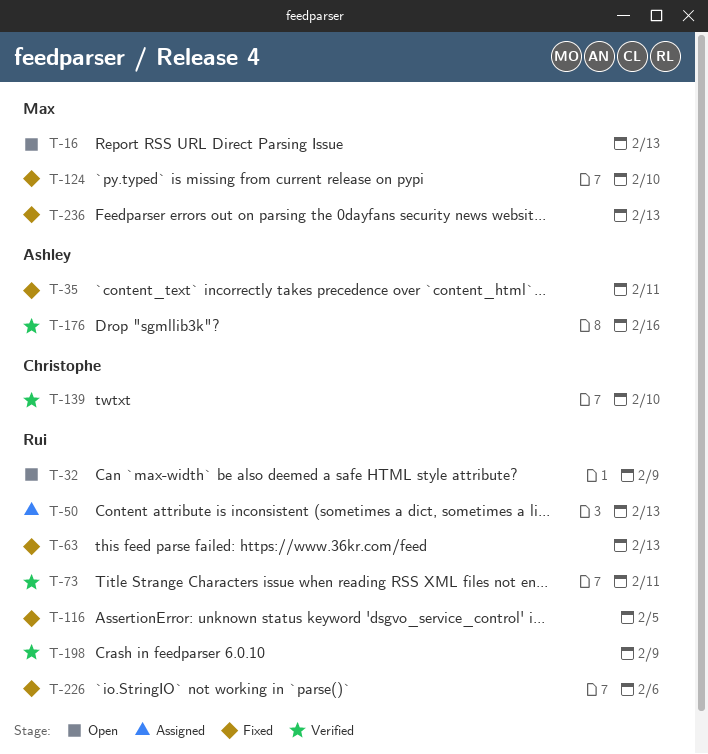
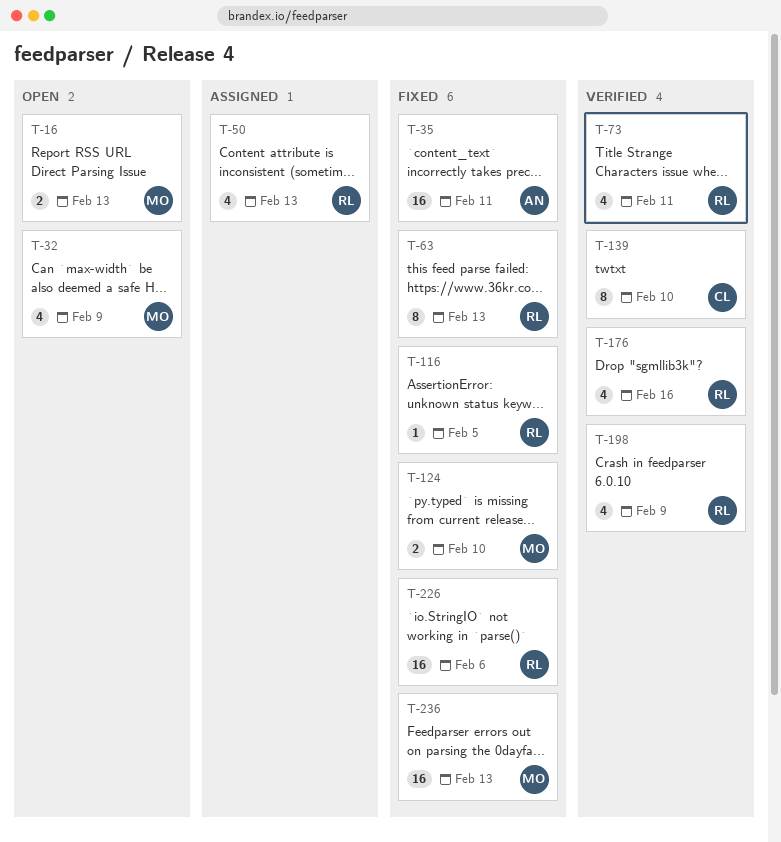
T-32, owner: Rui -> Max
T-176, owner: Ashley -> Rui

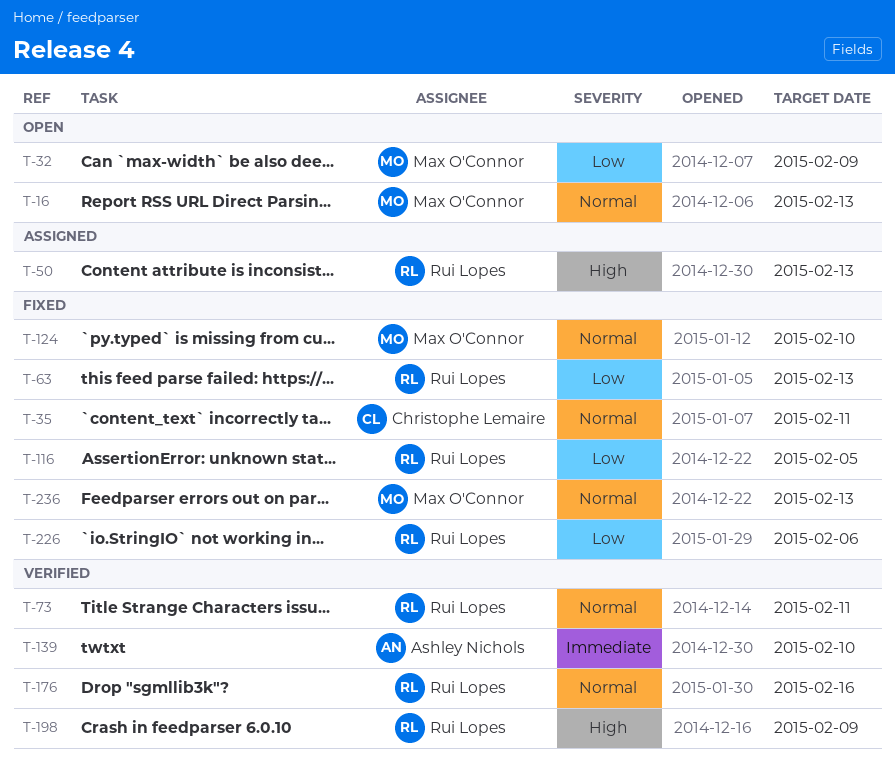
T-35, owner: Ashley Nichols -> Christophe Lemaire
T-139, owner: Christophe Lemaire -> Ashley Nichols

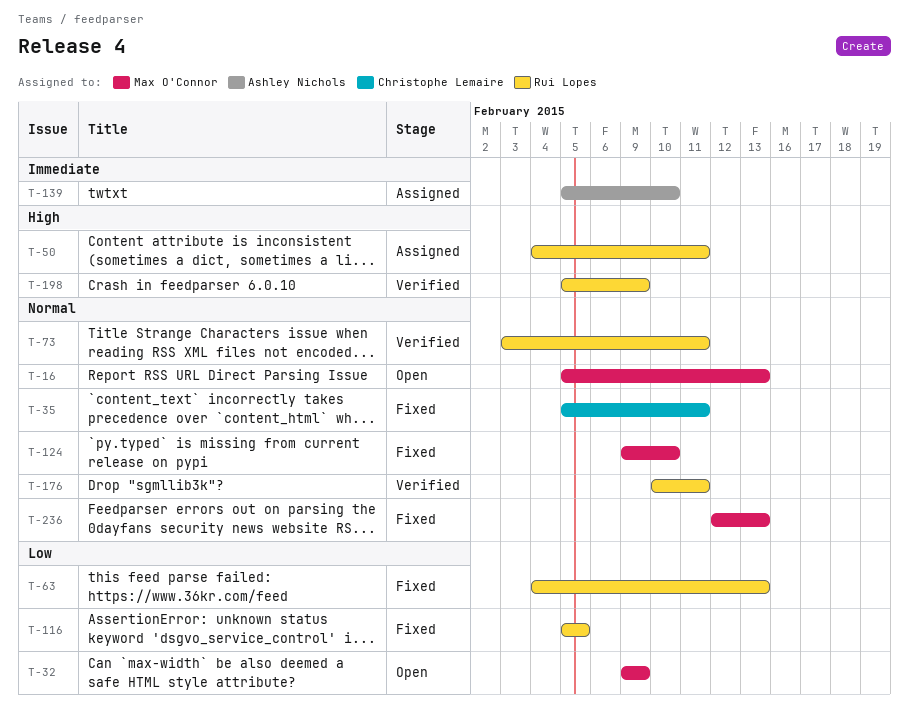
T-50, due: Feb 13 -> Feb 11
T-139, status: Verified -> Assigned
T-176, due: Feb 16 -> Feb 11
T-226: present -> none

